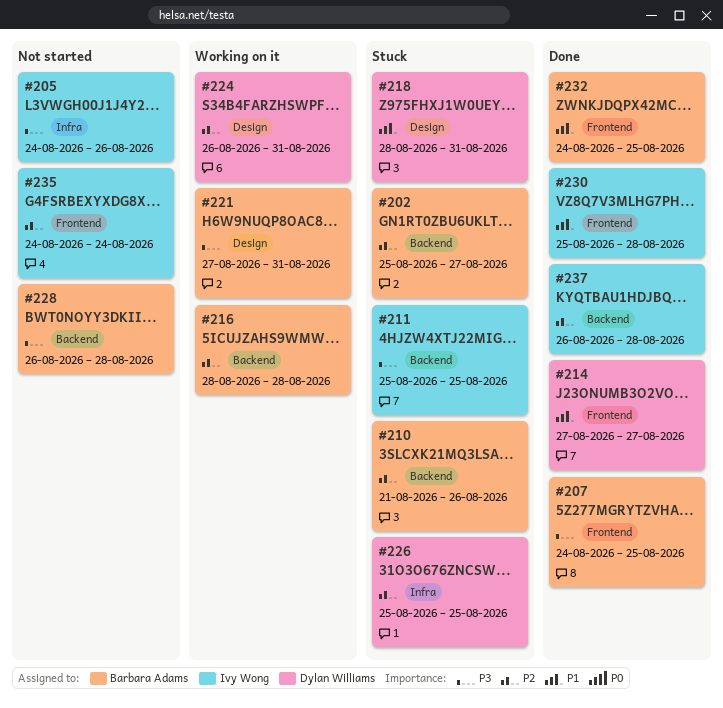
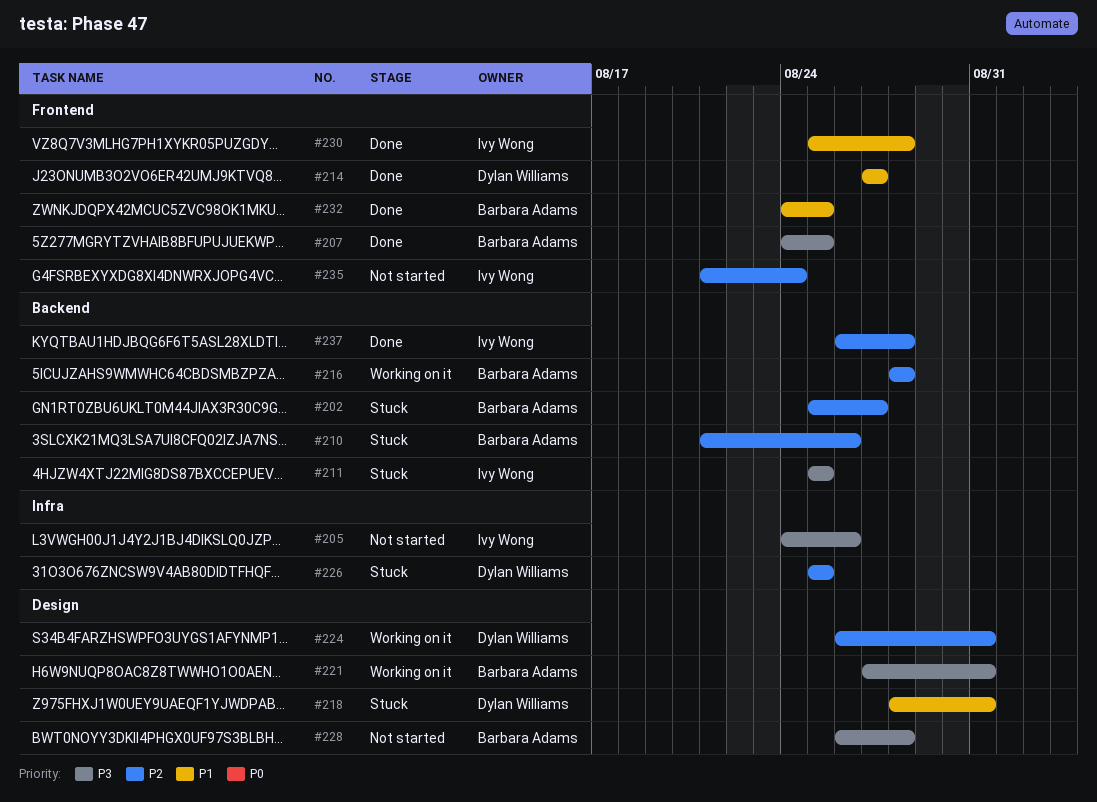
#228, label: Backend -> Design
#235, start: Aug 24 -> Aug 21

